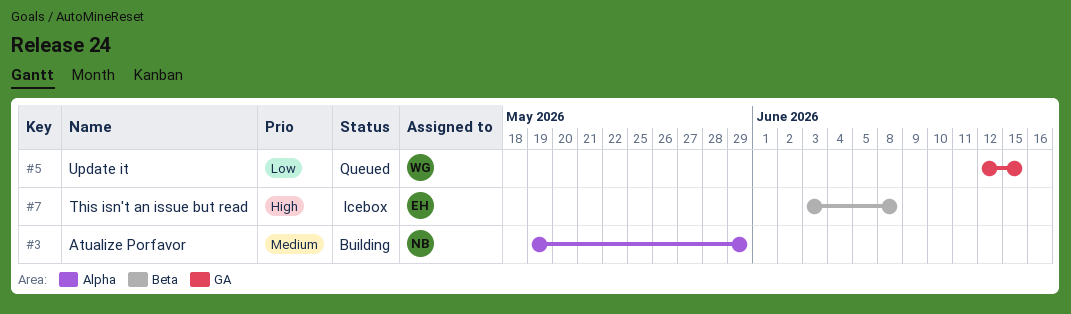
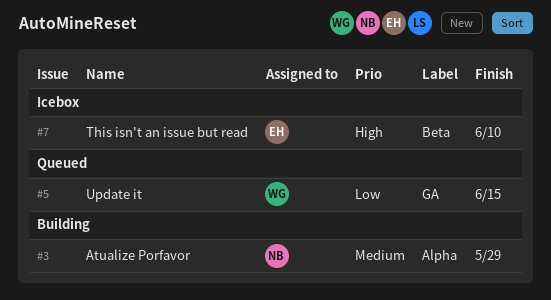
#7, due: Jun 8 -> Jun 10

